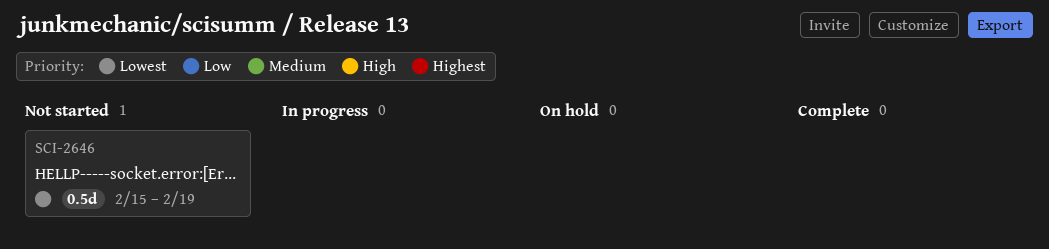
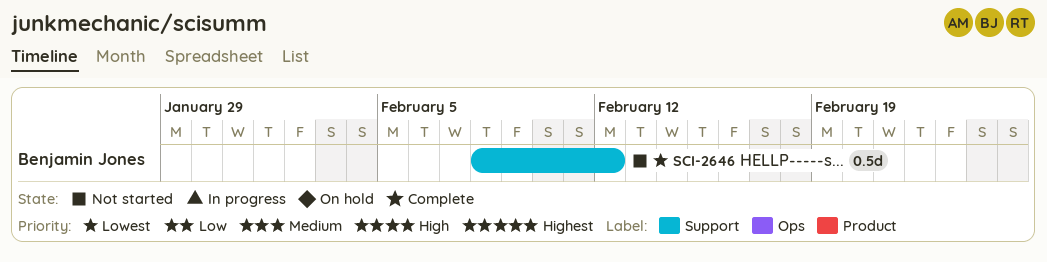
SCI-2646, start: Feb 15 -> Feb 8
SCI-2646, due: Feb 19 -> Feb 12

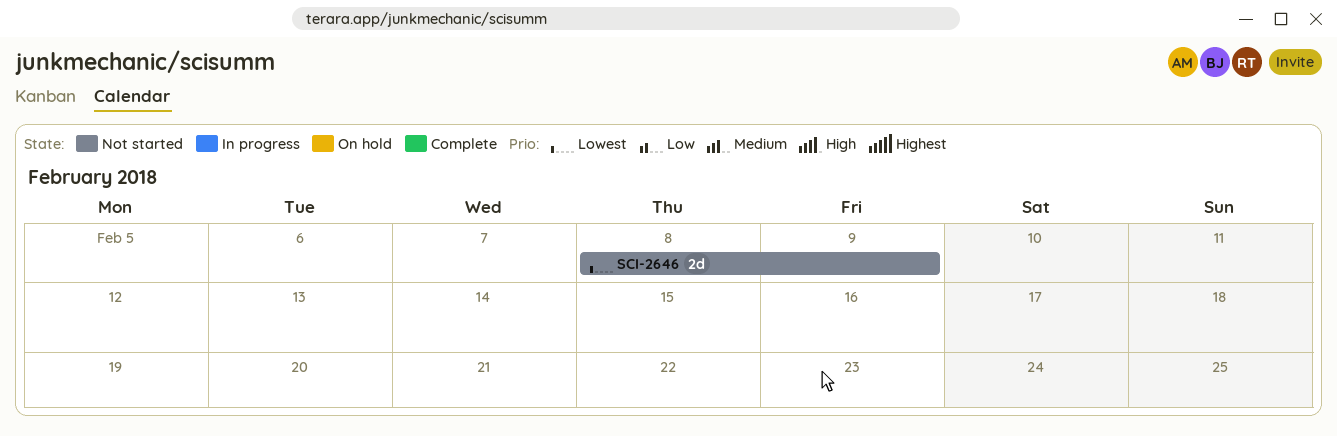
SCI-2646, estimate: 0.5d -> 2d
SCI-2646, due: Feb 12 -> Feb 9

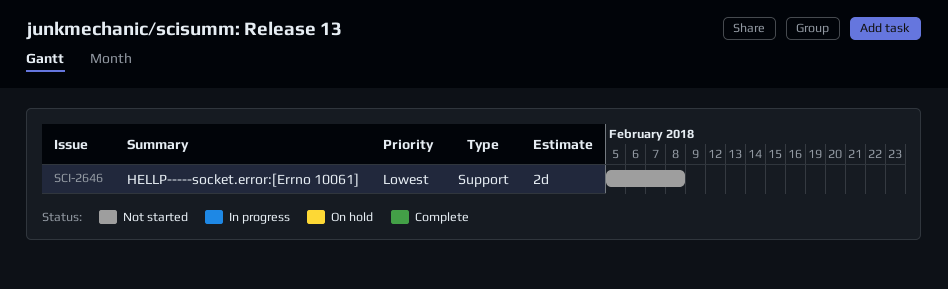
SCI-2646, start: Feb 8 -> Feb 5
SCI-2646, due: Feb 9 -> Feb 8

